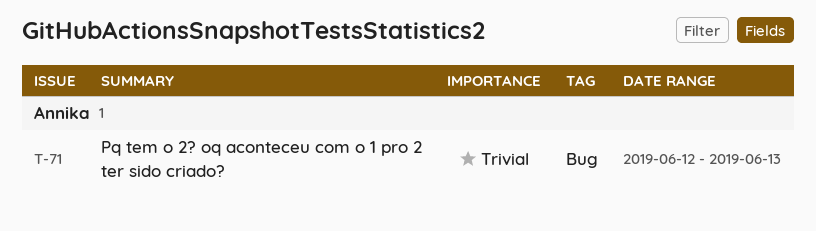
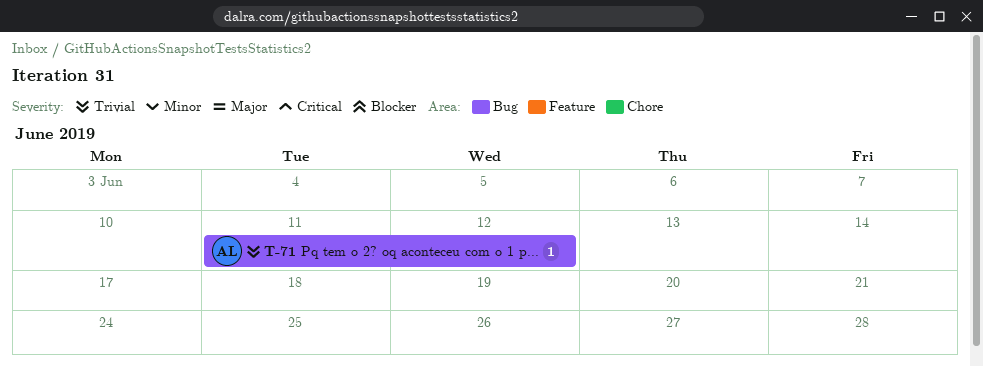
T-71, start: Jun 12 -> Jun 11
T-71, due: Jun 13 -> Jun 12

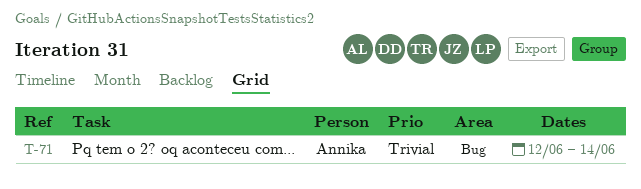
T-71, start: Jun 11 -> Jun 12
T-71, due: Jun 12 -> Jun 14

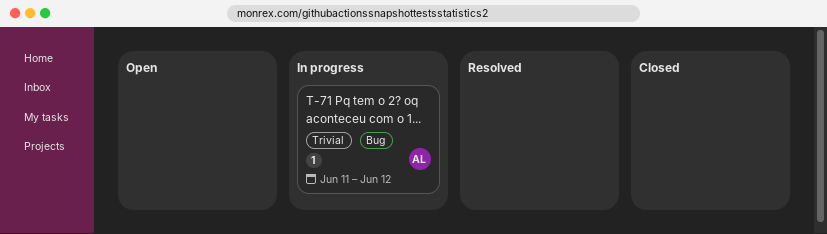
T-71, start: Jun 12 -> Jun 11
T-71, due: Jun 14 -> Jun 12

